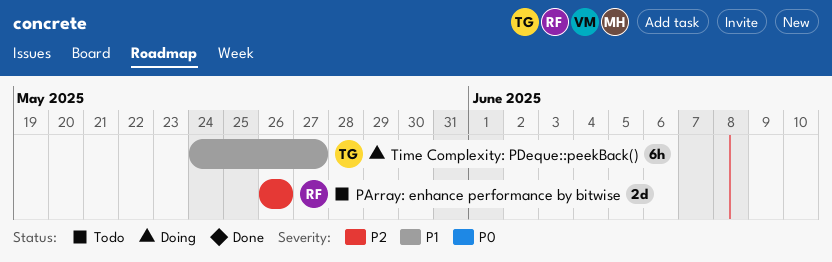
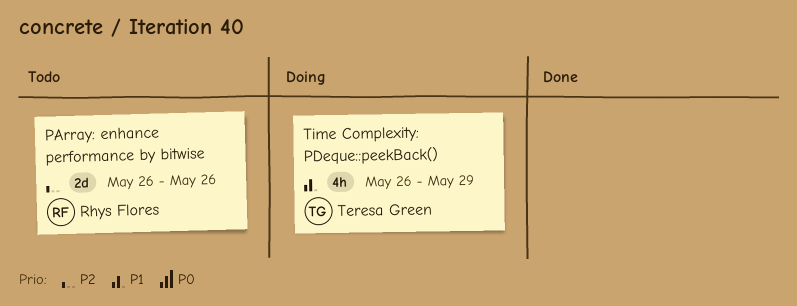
Time Complexity: PDeque::peekBack(), estimate: 6h -> 4h
Time Complexity: PDeque::peekBack(), start: May 24 -> May 26
Time Complexity: PDeque::peekBack(), due: May 27 -> May 29

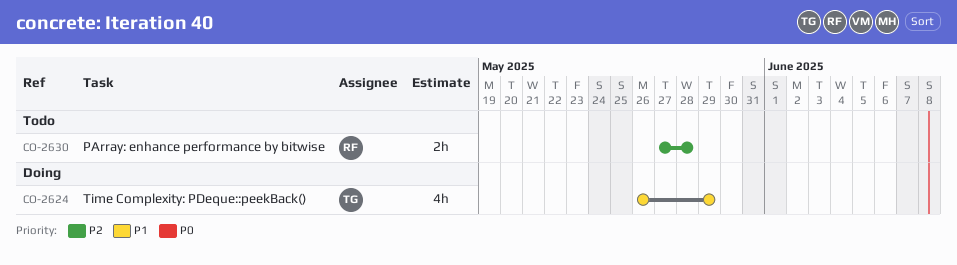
PArray: enhance performance by bitwise, estimate: 2d -> 2h
PArray: enhance performance by bitwise, start: May 26 -> May 27
PArray: enhance performance by bitwise, due: May 26 -> May 28

